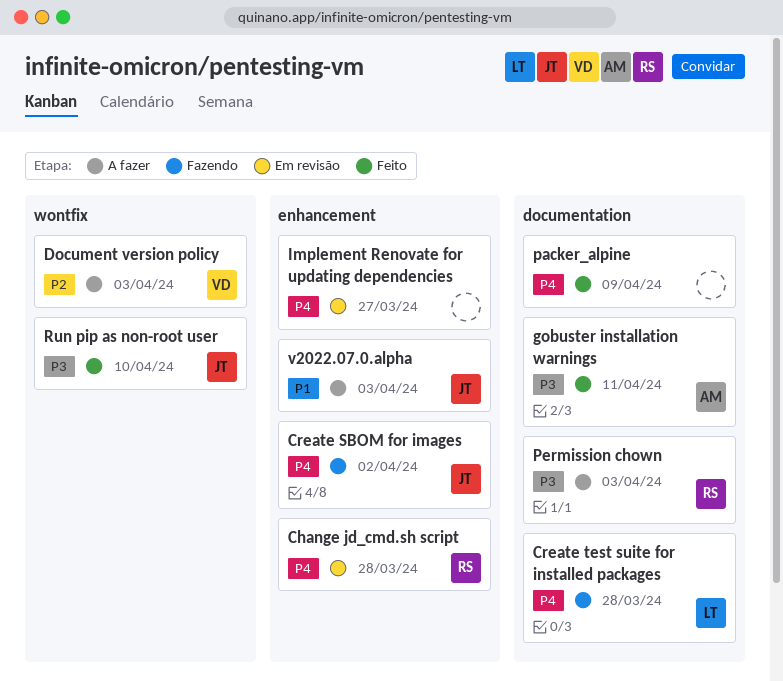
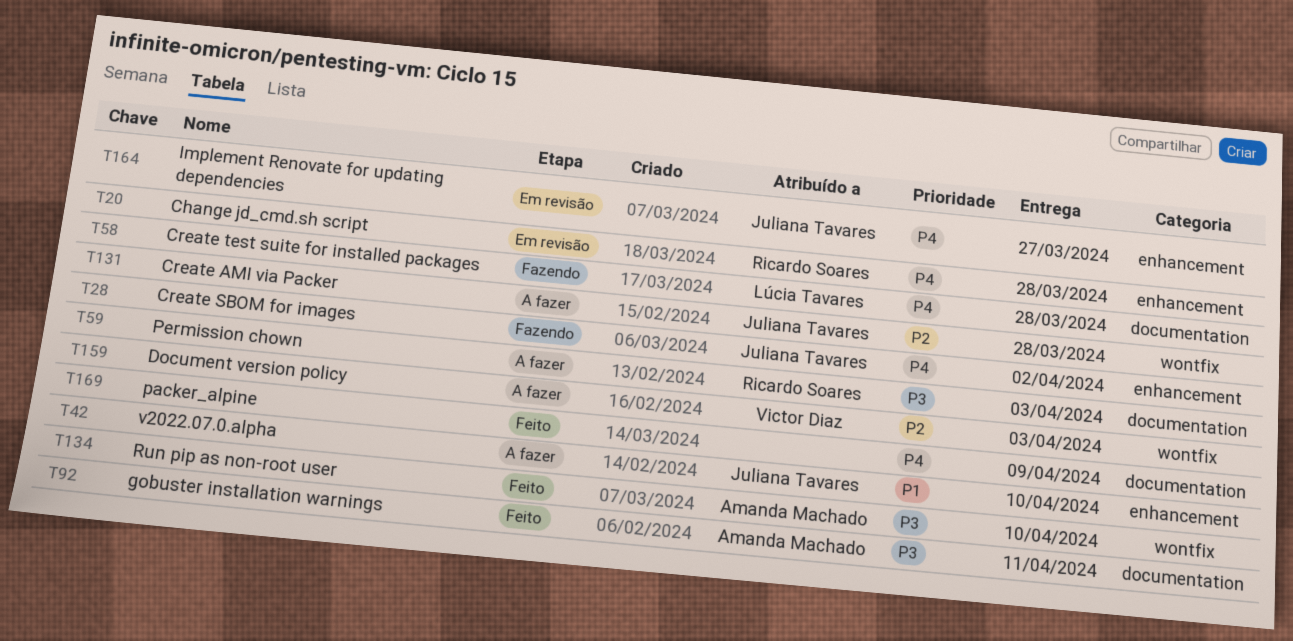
Create AMI via Packer: none -> present
Implement Renovate for updating dependencies, owner: none -> Juliana Tavares
Run pip as non-root user, owner: Juliana Tavares -> Amanda Machado
v2022.07.0.alpha, due: Apr 3 -> Apr 10

